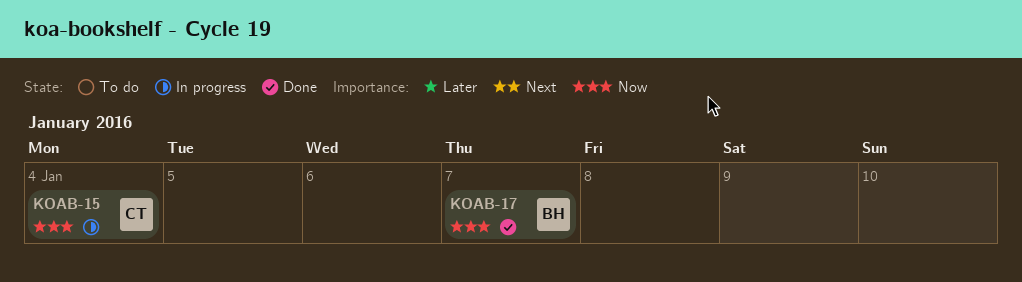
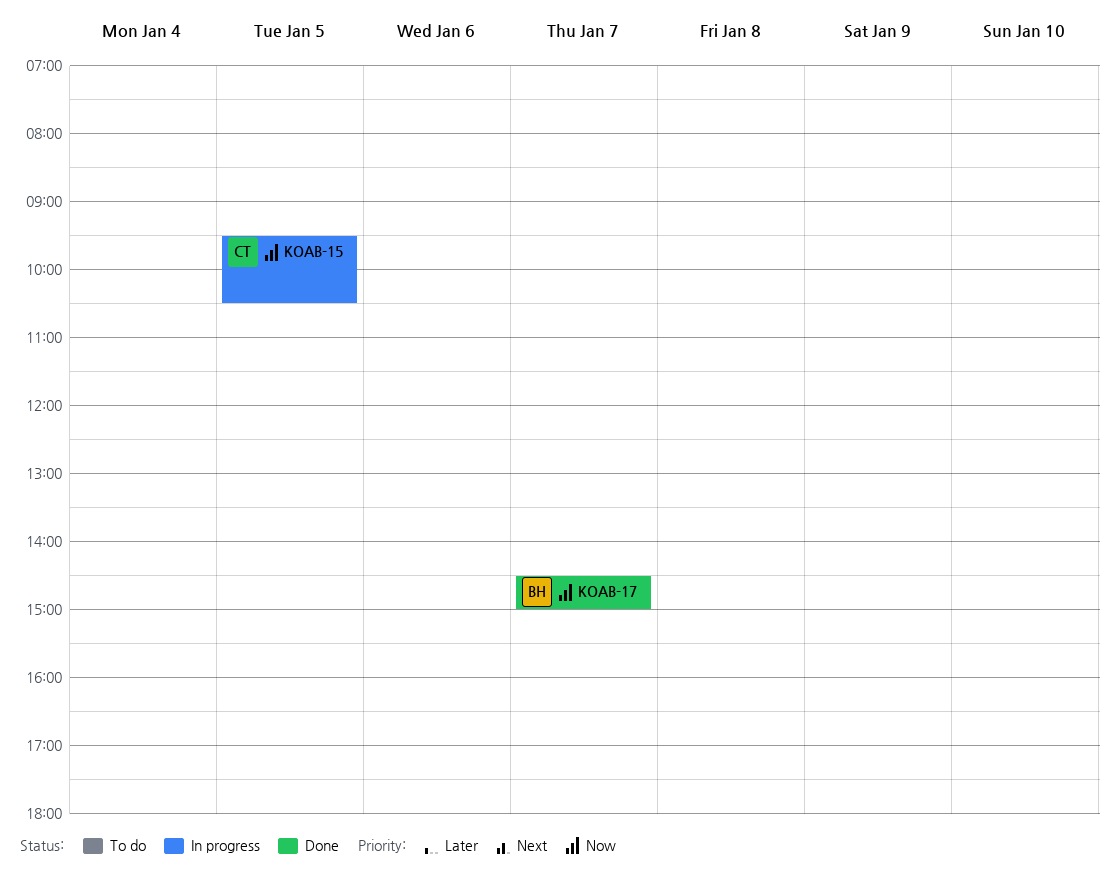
KOAB-15, day: Jan 4 -> Jan 5

